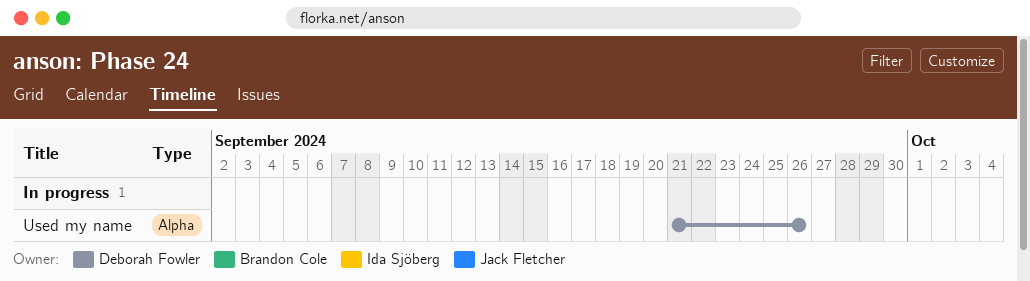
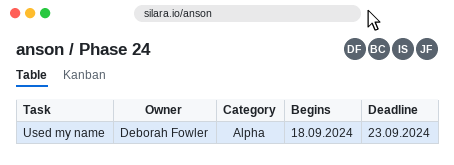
Used my name, start: Sep 21 -> Sep 18
Used my name, due: Sep 26 -> Sep 23

